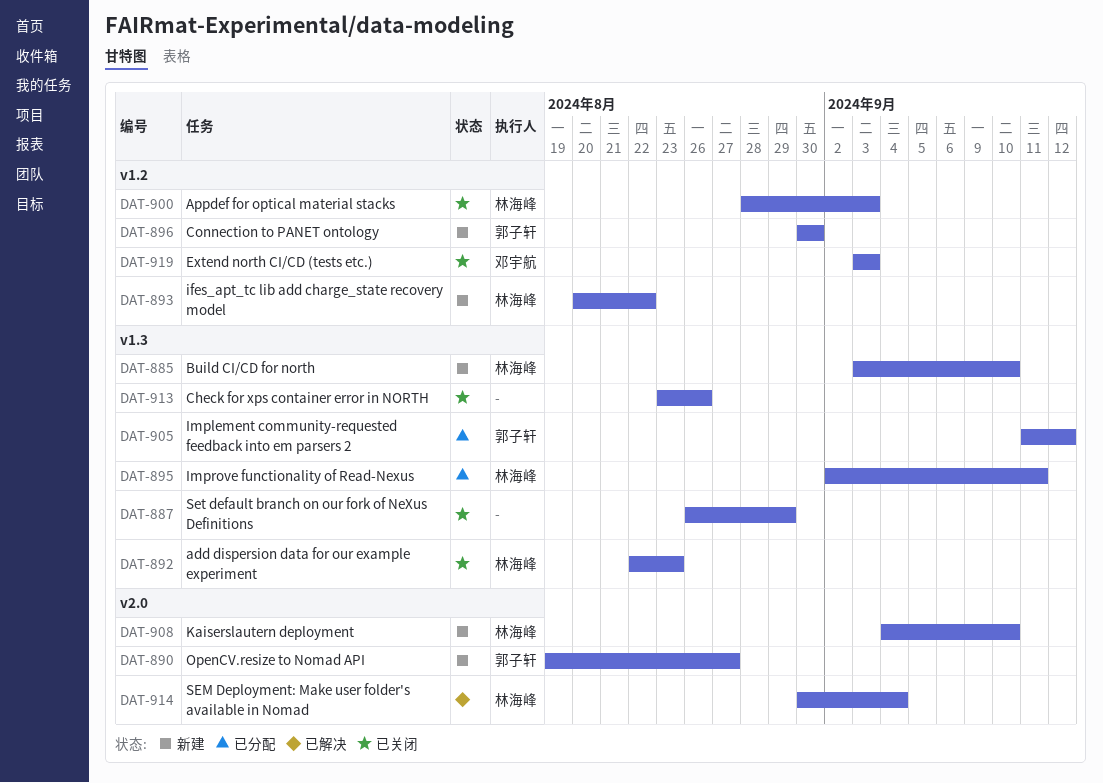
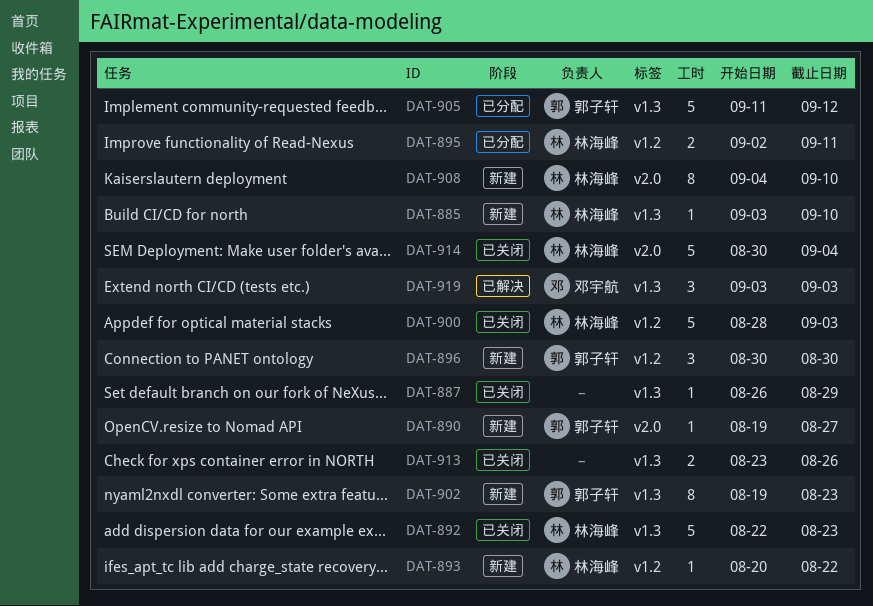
DAT-895, label: v1.3 -> v1.2
DAT-902: none -> present
DAT-914, status: 已解决 -> 已关闭
DAT-919, status: 已关闭 -> 已解决
DAT-919, label: v1.2 -> v1.3

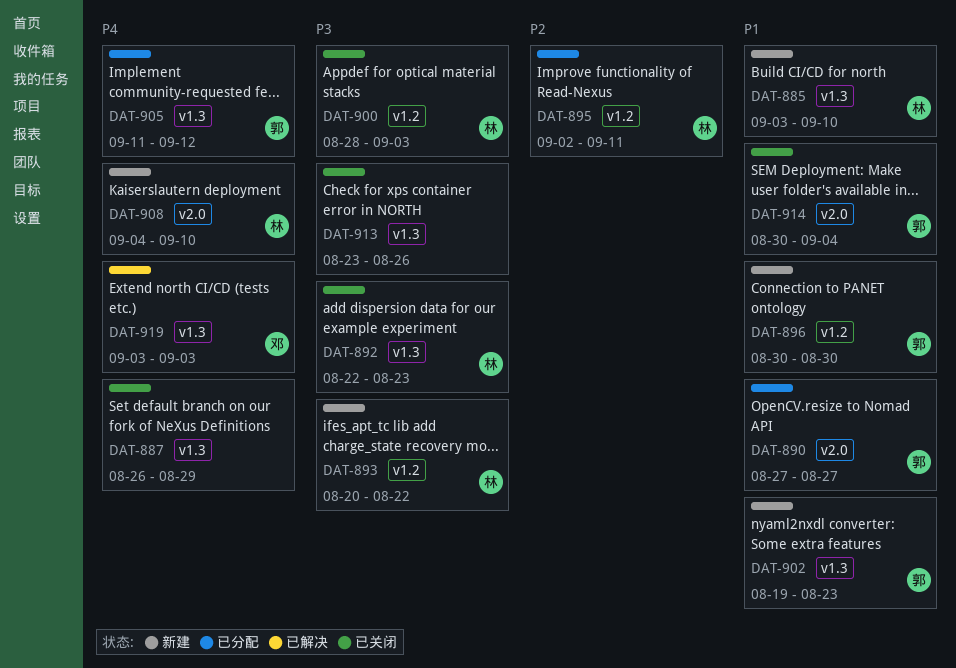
DAT-890, status: 新建 -> 已分配
DAT-890, start: Aug 19 -> Aug 27
DAT-914, owner: 林海峰 -> 郭子轩

